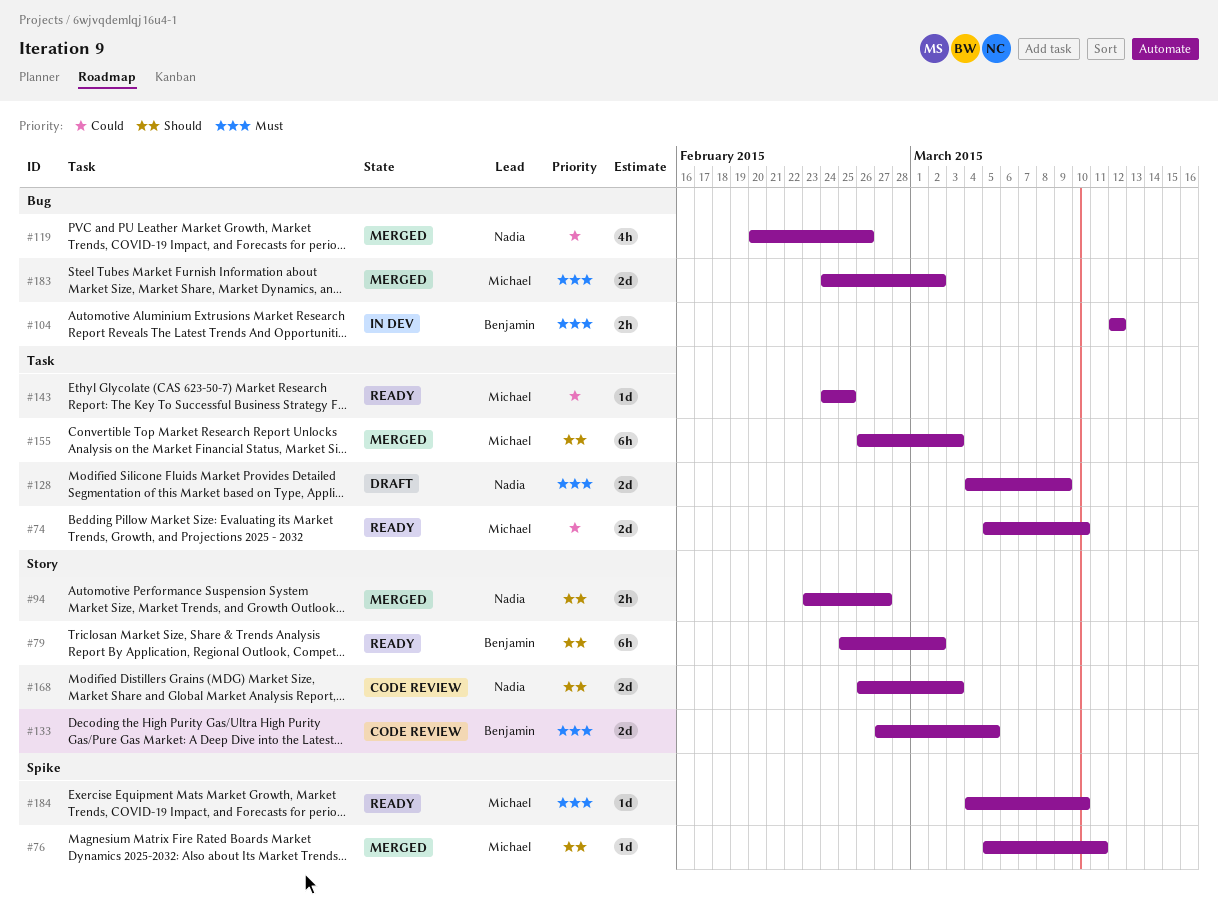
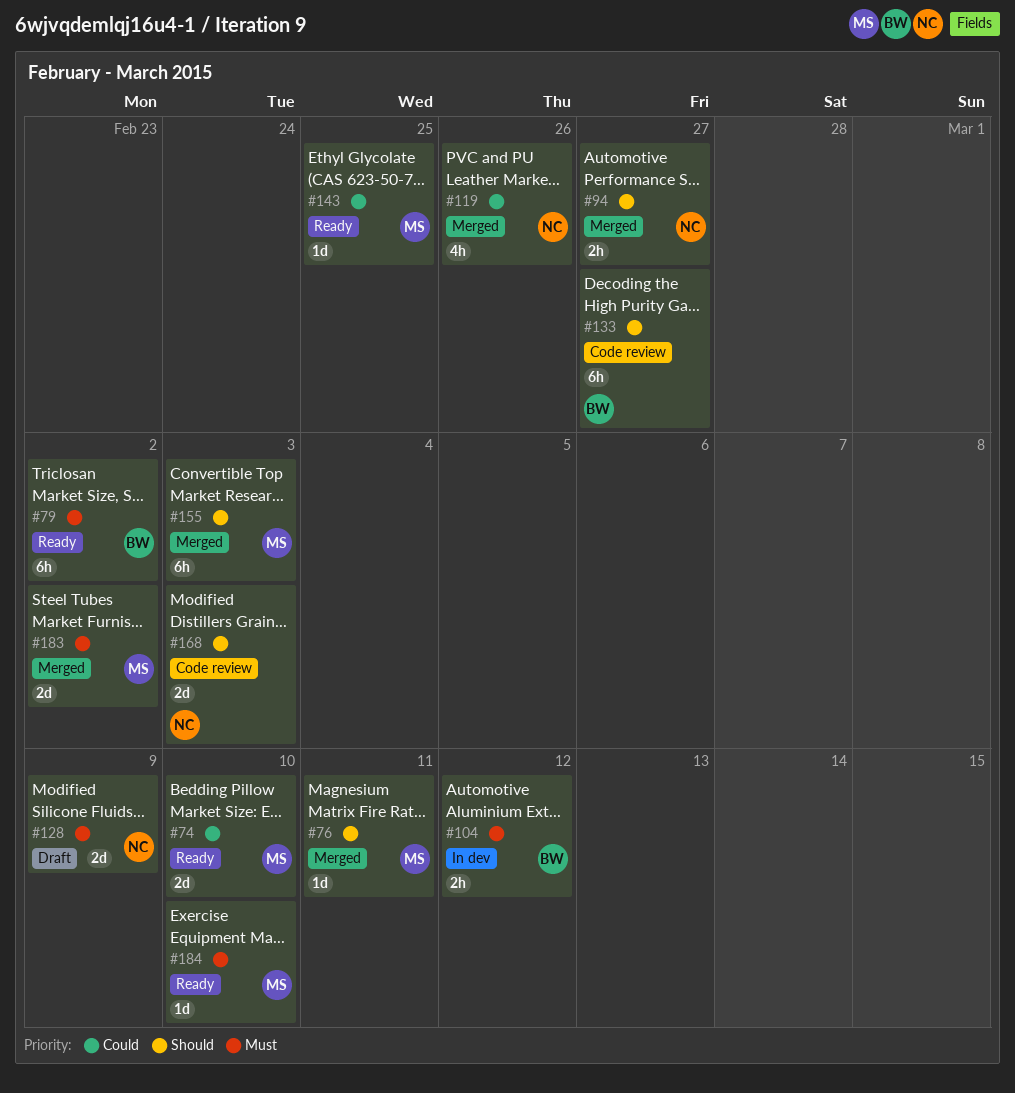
#79, priority: Should -> Must
#133, priority: Must -> Should
#133, estimate: 2d -> 6h
#133, due: Mar 5 -> Feb 27

